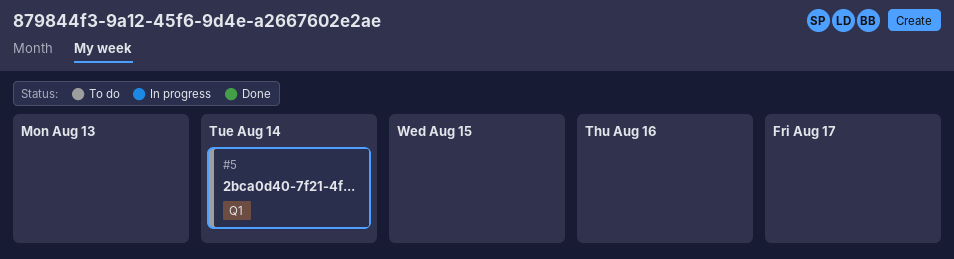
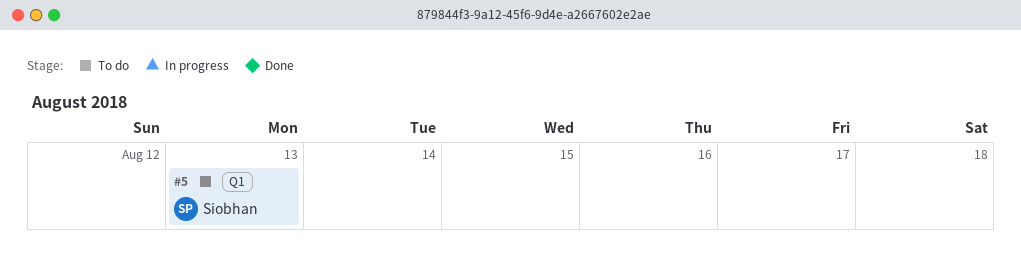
#5, due: Aug 14 -> Aug 13

